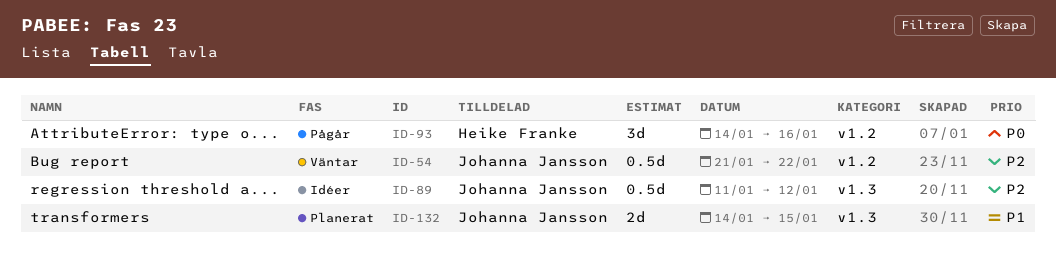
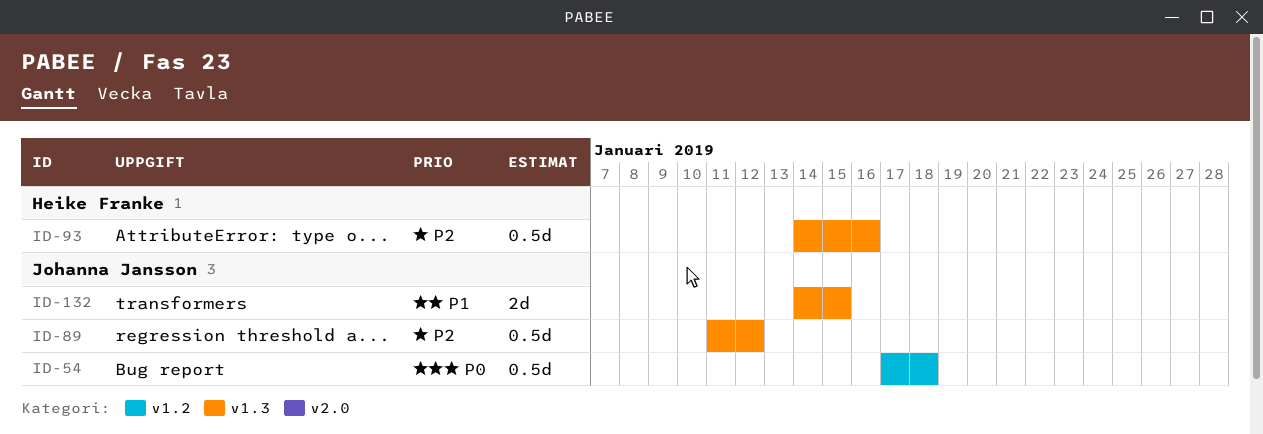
ID-54, priority: P2 -> P0
ID-54, start: Jan 21 -> Jan 17
ID-54, due: Jan 22 -> Jan 18
ID-93, priority: P0 -> P2
ID-93, label: v1.2 -> v1.3
ID-93, estimate: 3d -> 0.5d

